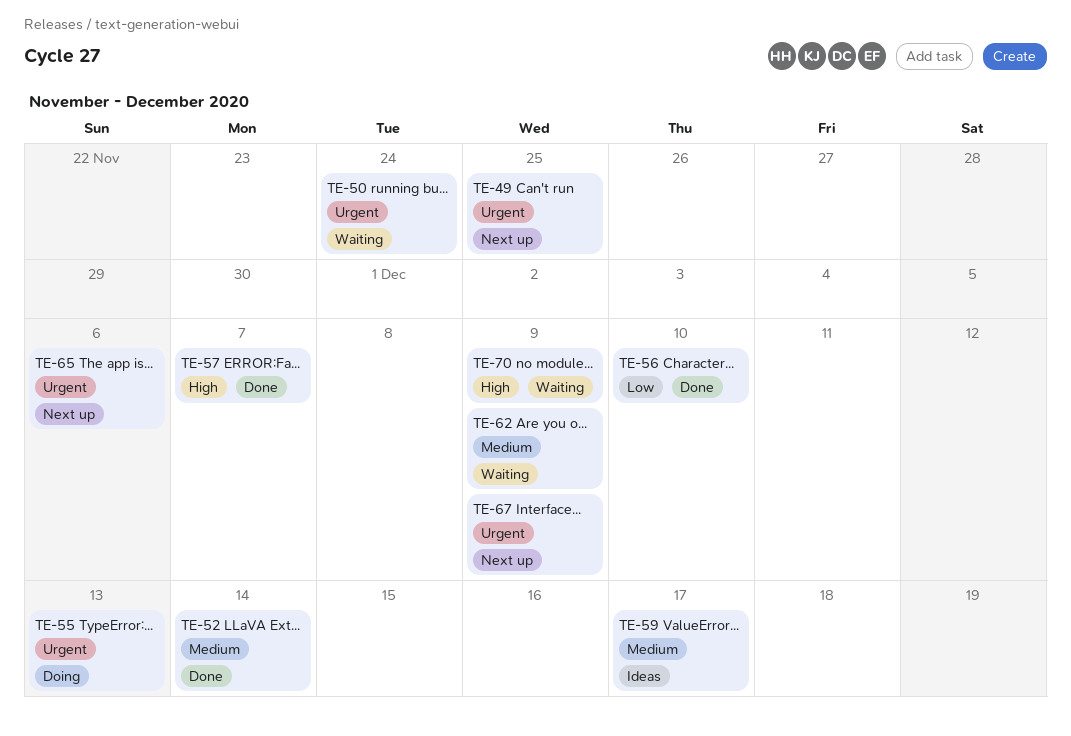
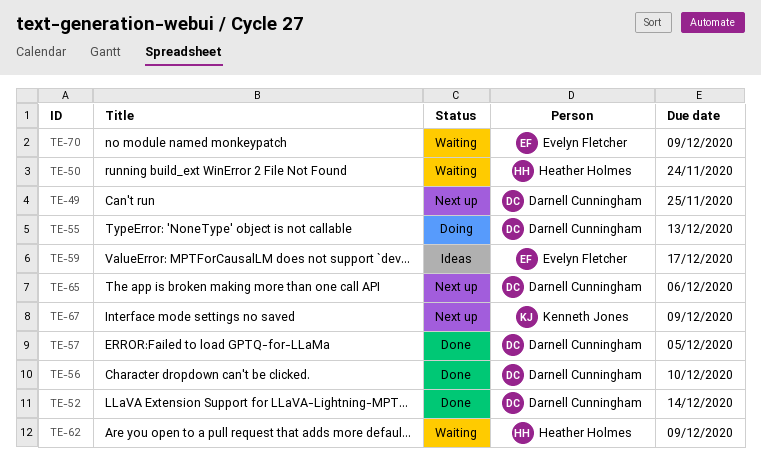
TE-57, due: Dec 7 -> Dec 5

